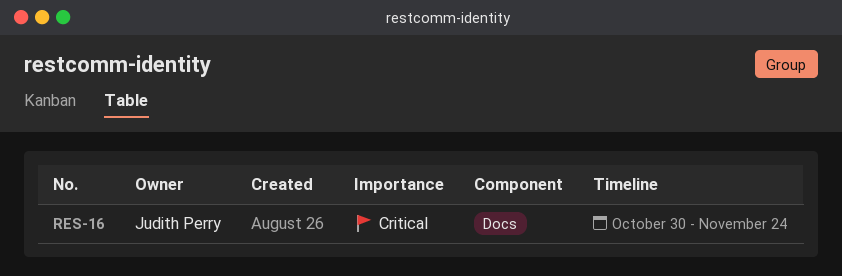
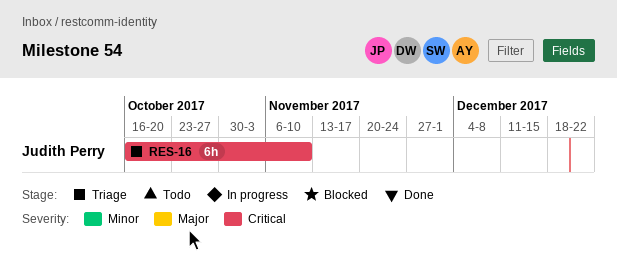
RES-16, start: Oct 30 -> Oct 16
RES-16, due: Nov 24 -> Nov 10

